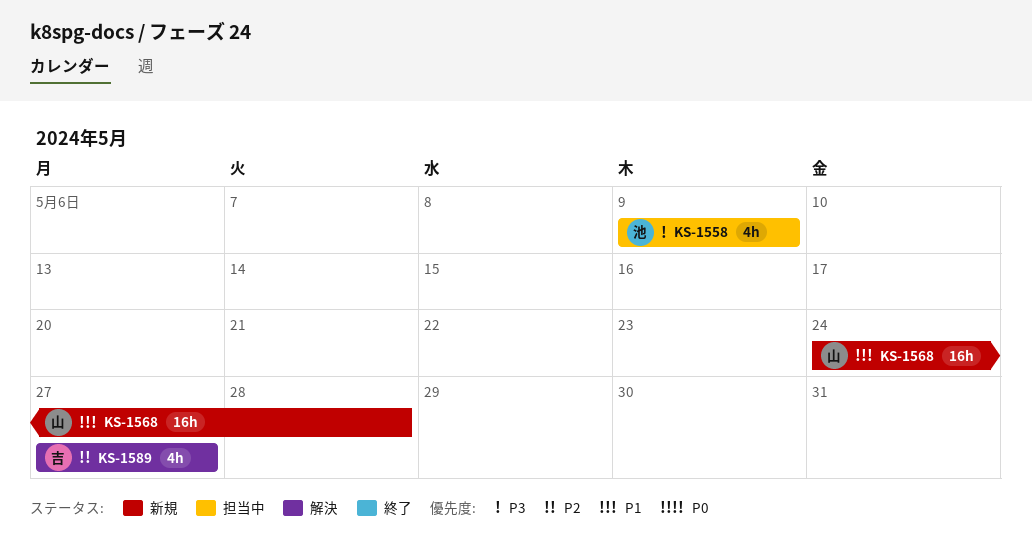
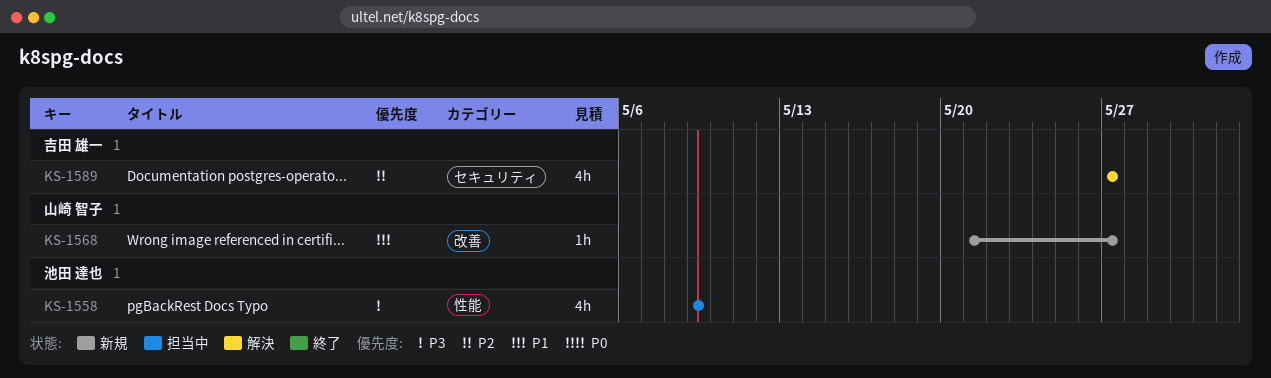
KS-1568, estimate: 16h -> 1h
KS-1568, start: May 24 -> May 21
KS-1568, due: May 28 -> May 27

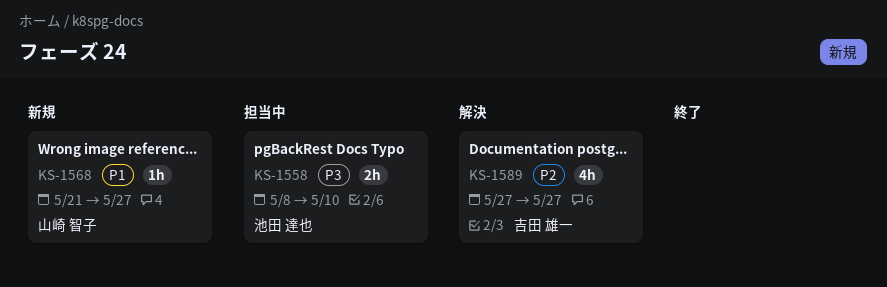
KS-1558, estimate: 4h -> 2h
KS-1558, start: May 9 -> May 8
KS-1558, due: May 9 -> May 10

